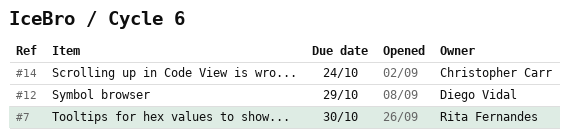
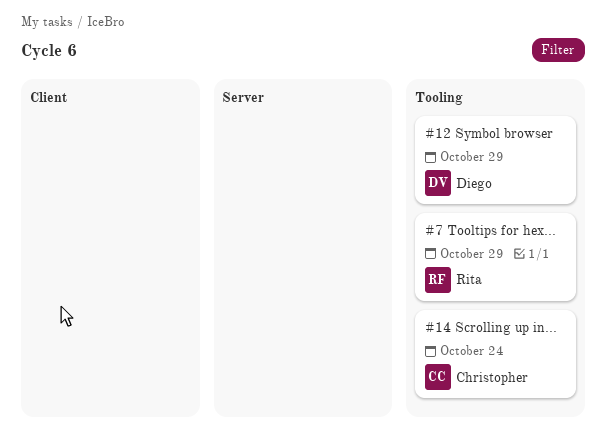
#7, due: Oct 30 -> Oct 29

